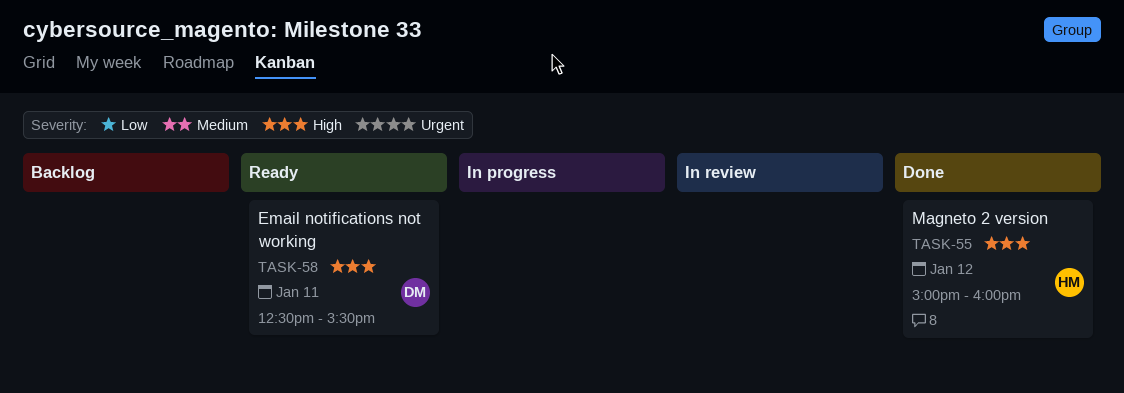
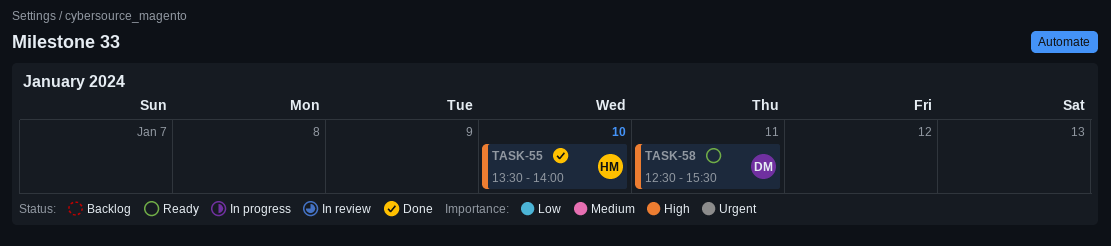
TASK-55, day: Jan 12 -> Jan 10
TASK-55, begins: 15:00 -> 13:30
TASK-55, ends: 16:00 -> 14:00

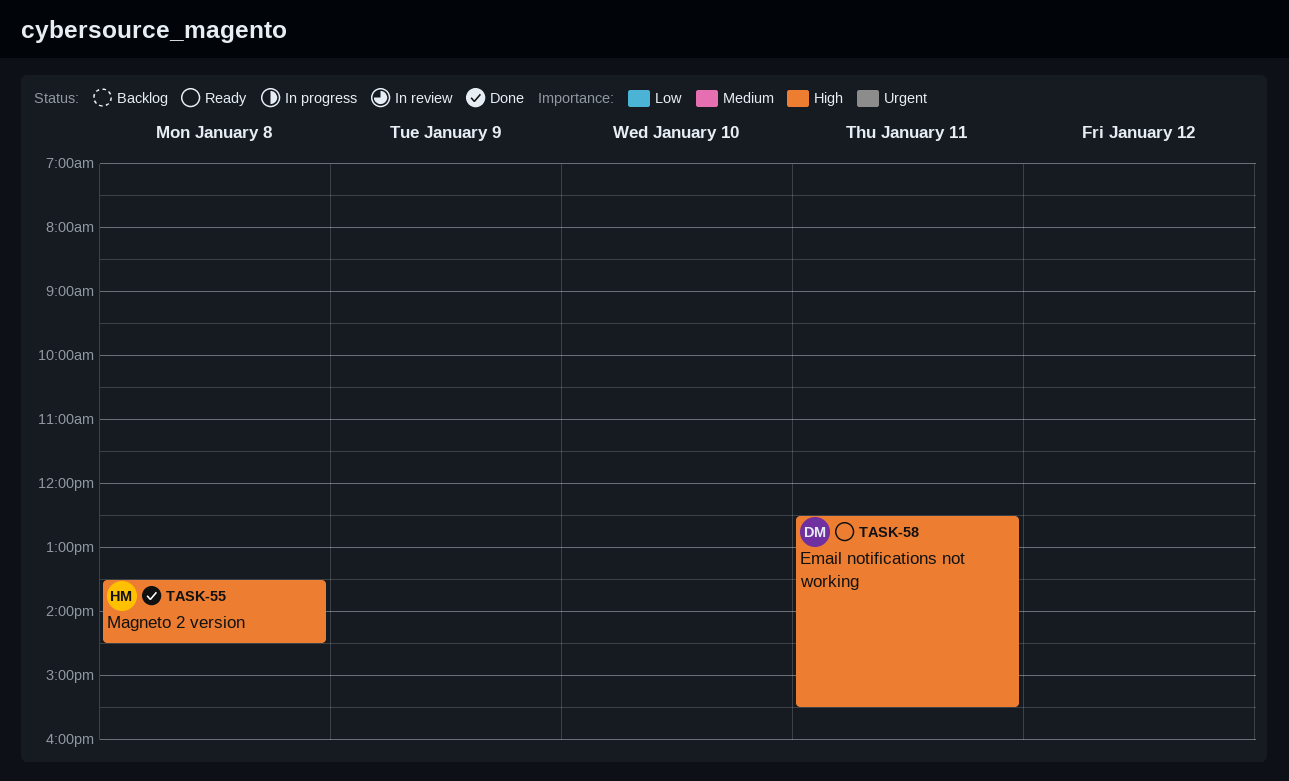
TASK-55, day: Jan 10 -> Jan 8
TASK-55, ends: 14:00 -> 14:30

